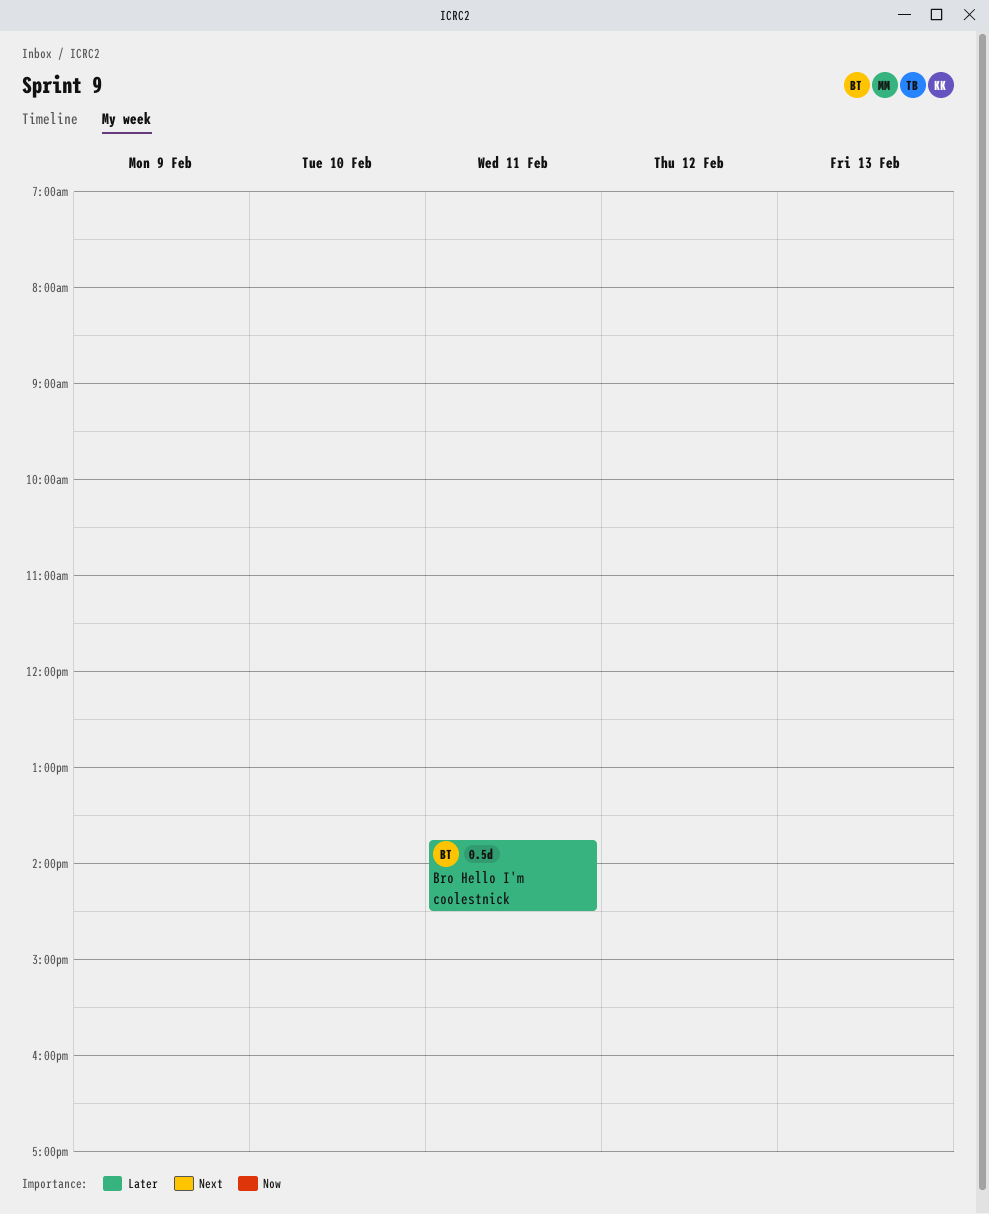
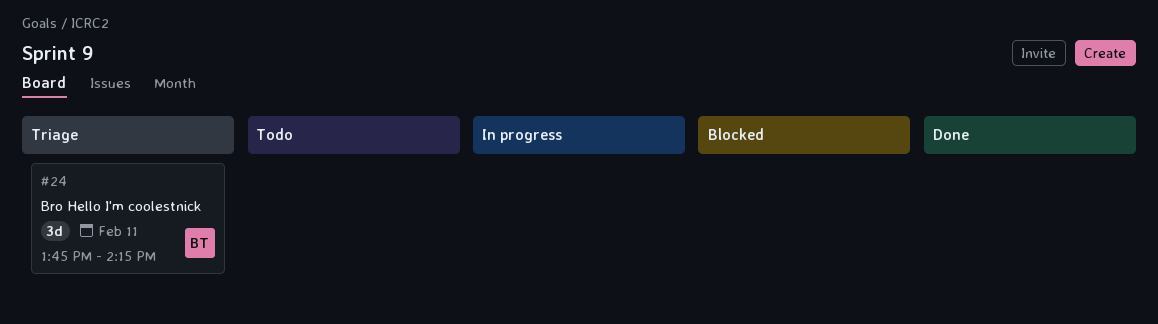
Bro Hello I'm coolestnick, estimate: 0.5d -> 3d
Bro Hello I'm coolestnick, ends: 14:30 -> 14:15

